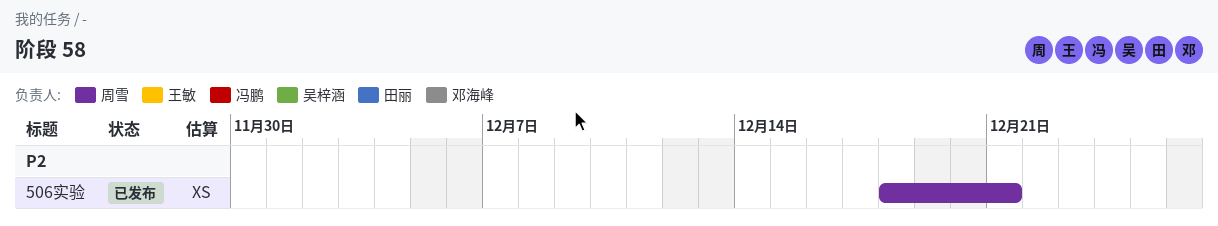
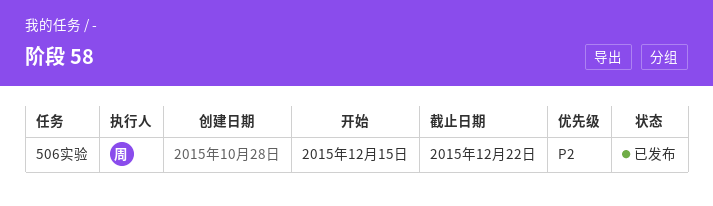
506实验, start: Dec 18 -> Dec 15
506实验, due: Dec 21 -> Dec 22

